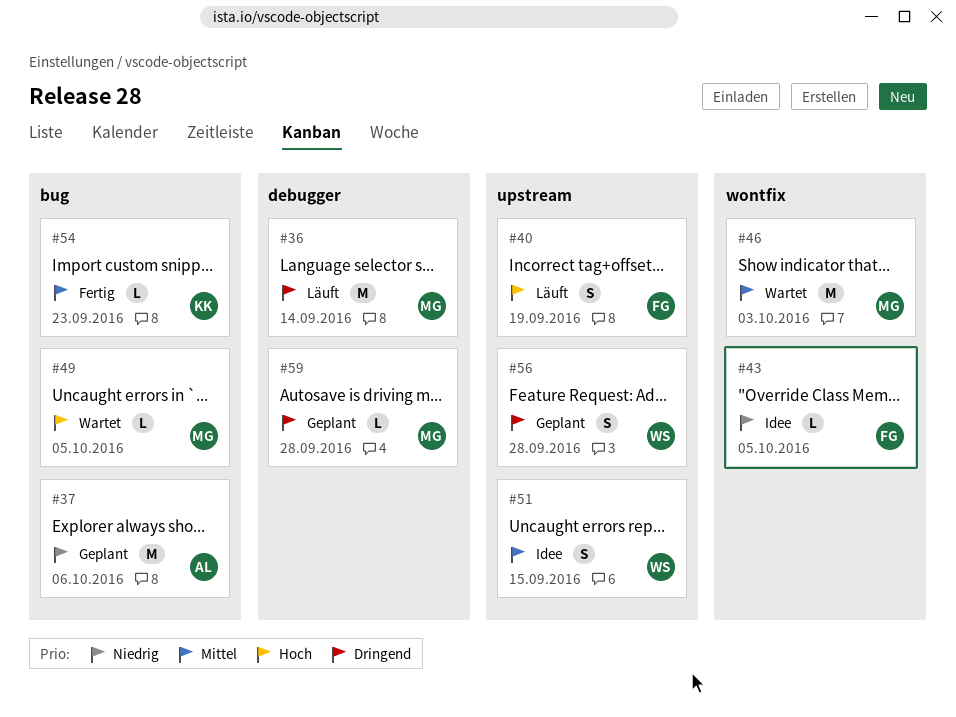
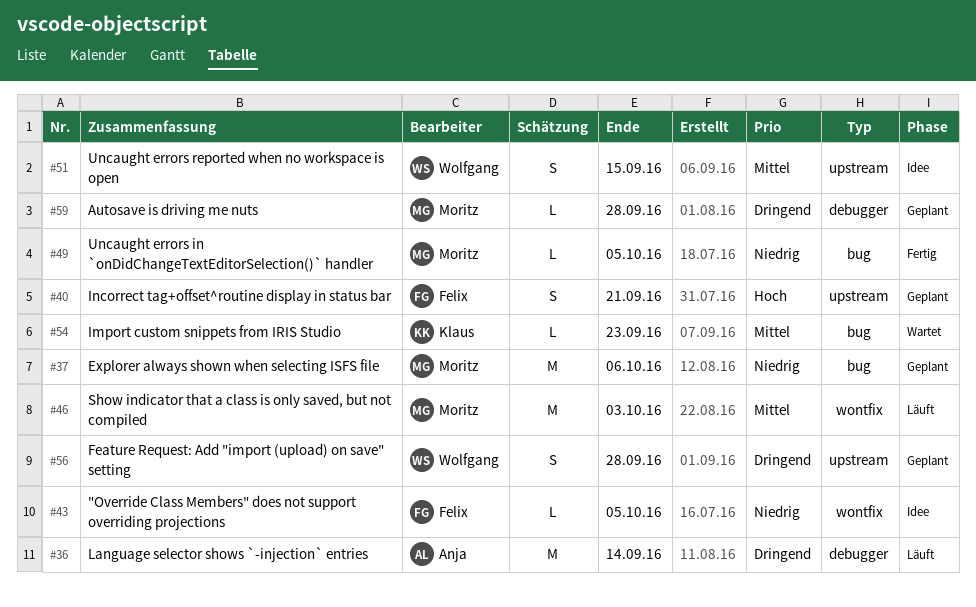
#36, owner: Moritz -> Anja
#37, owner: Anja -> Moritz
#40, status: Läuft -> Geplant
#40, due: Sep 19 -> Sep 21
#46, status: Wartet -> Läuft
#49, status: Wartet -> Fertig
#49, priority: Hoch -> Niedrig
#54, status: Fertig -> Wartet

